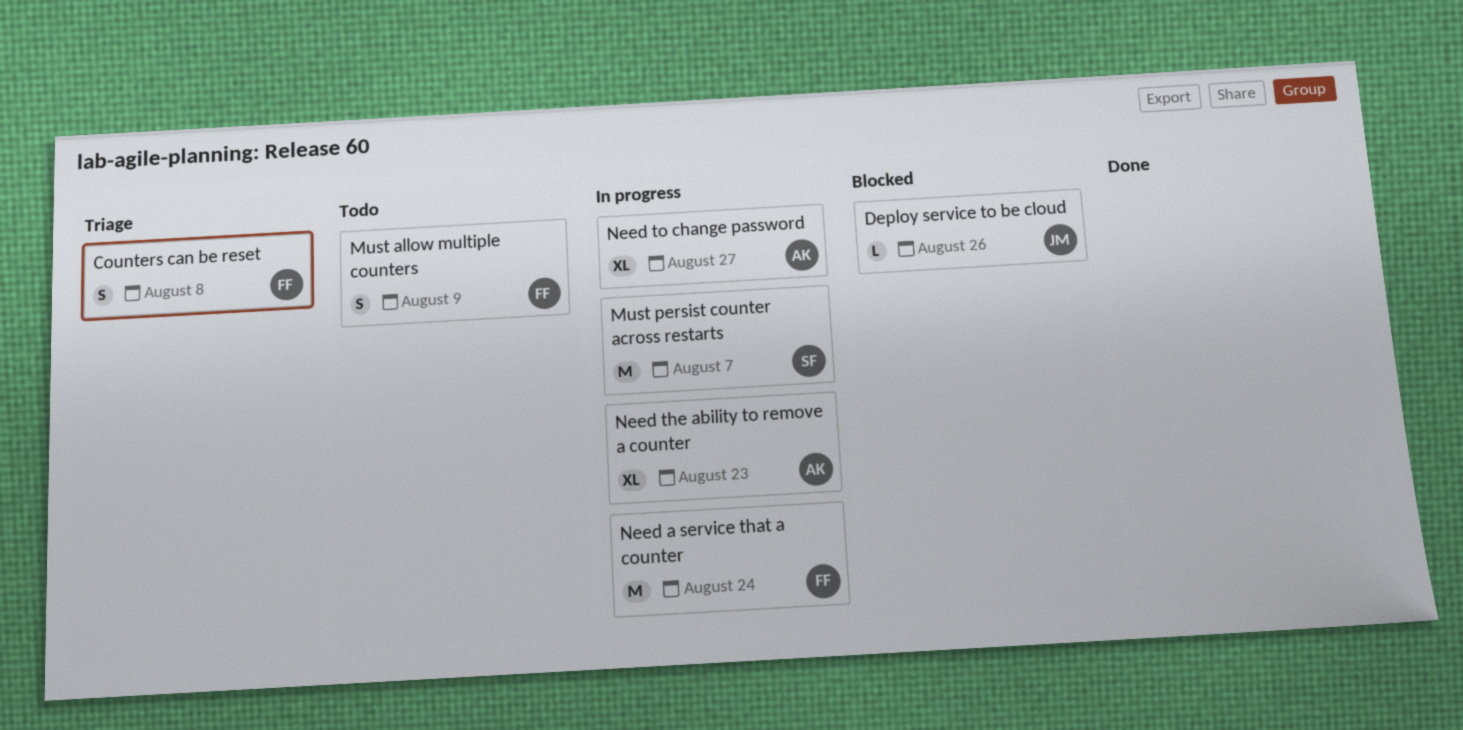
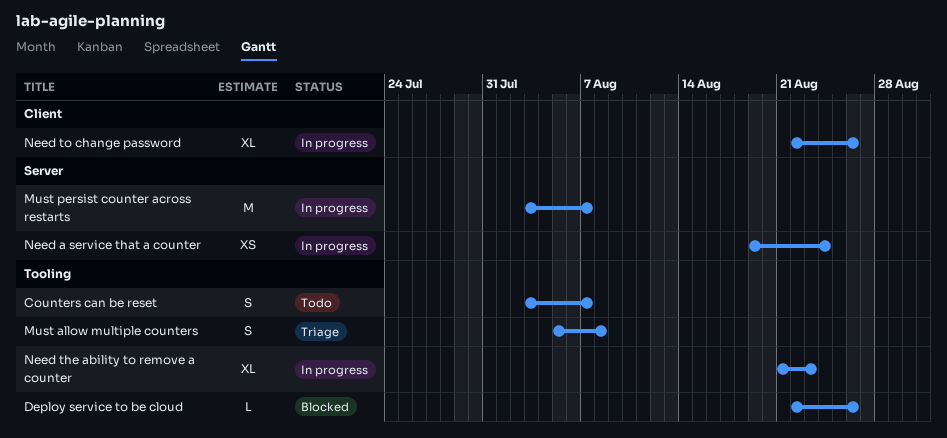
Counters can be reset, status: Triage -> Todo
Counters can be reset, due: Aug 8 -> Aug 7
Must allow multiple counters, status: Todo -> Triage
Must allow multiple counters, due: Aug 9 -> Aug 8
Need a service that a counter, estimate: M -> XS
Need to change password, due: Aug 27 -> Aug 26

